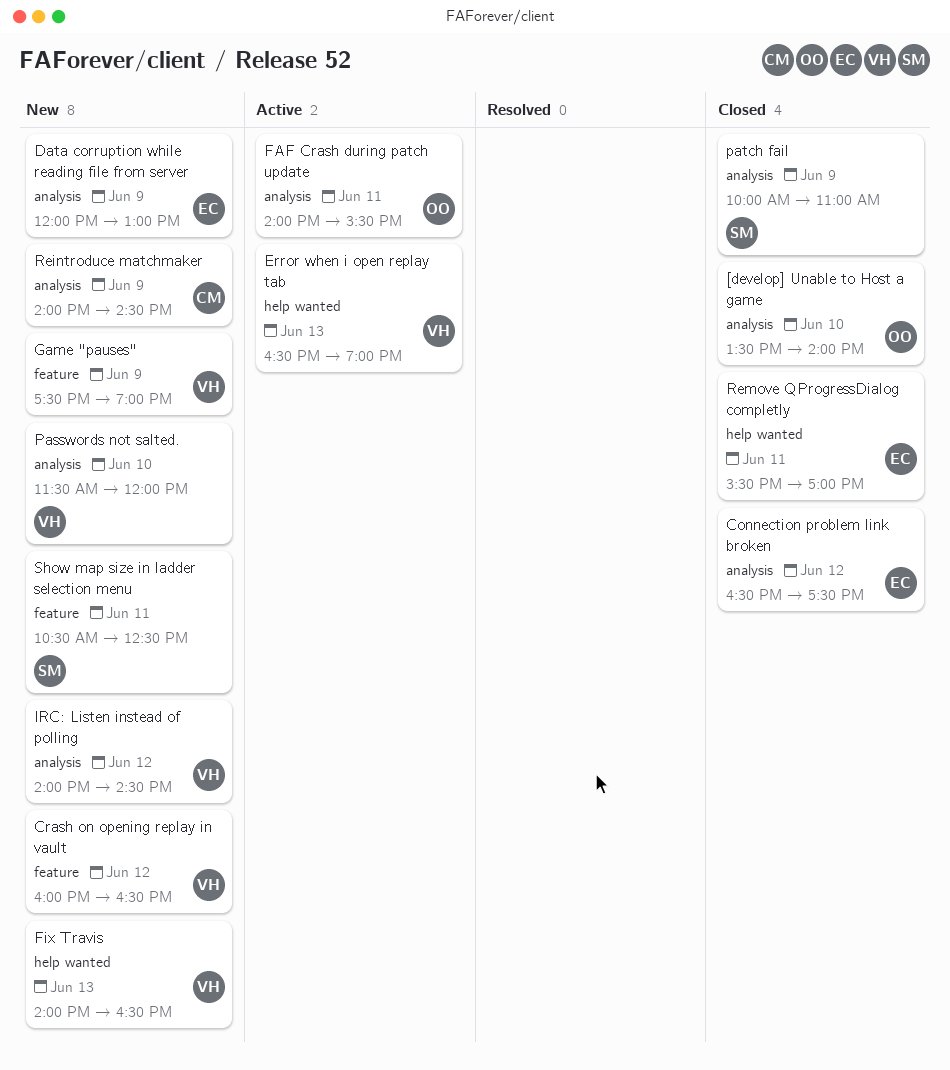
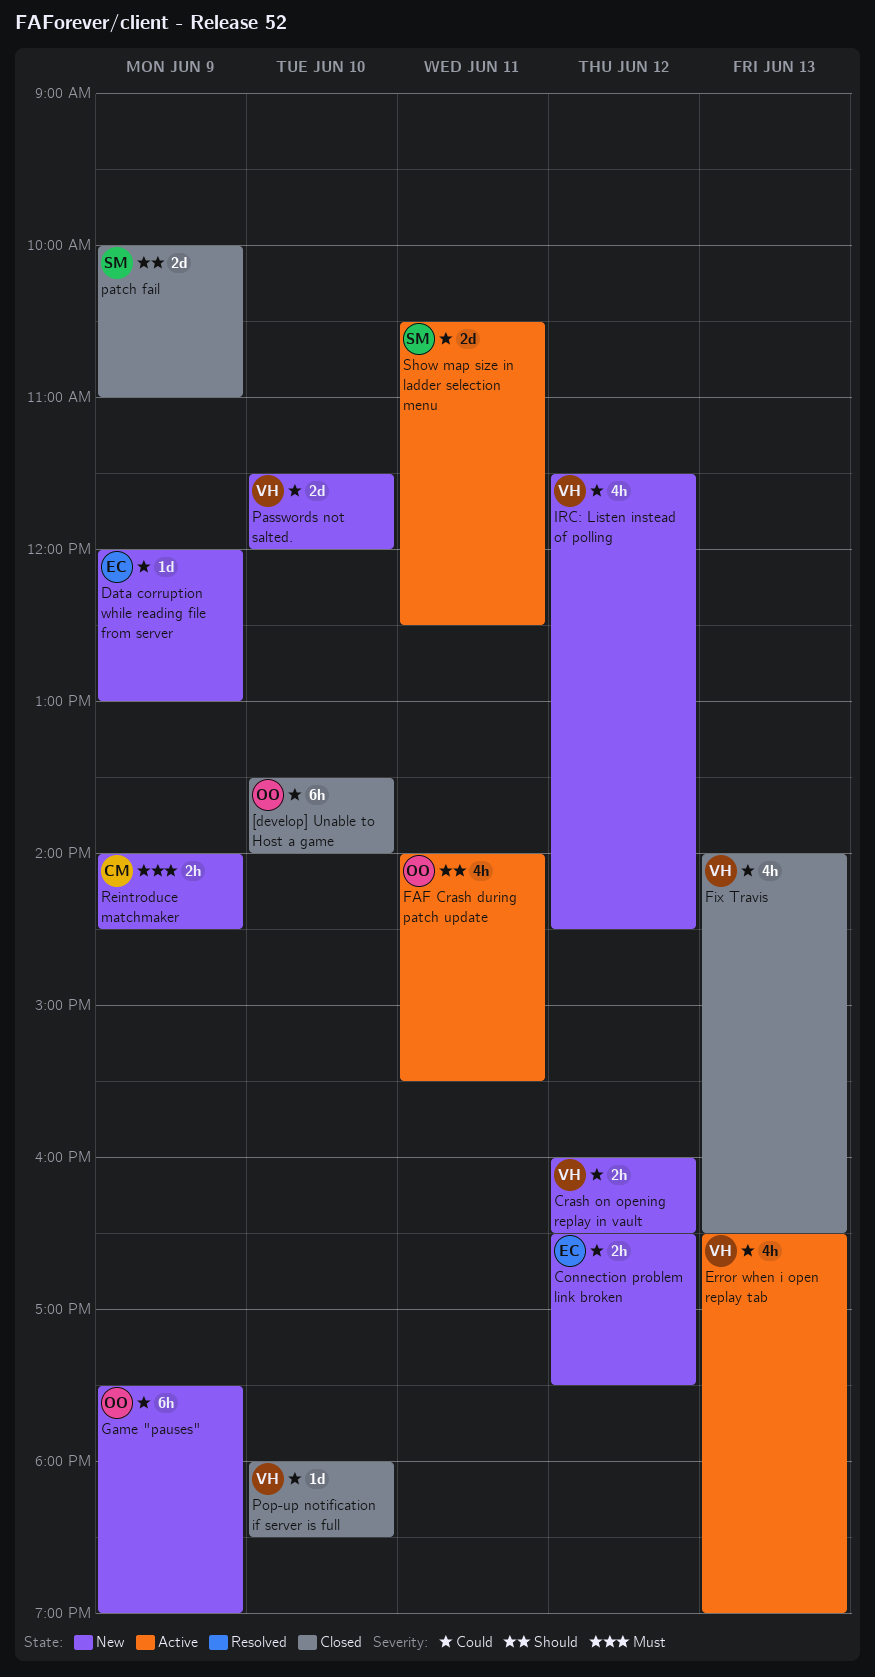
Connection problem link broken, status: Closed -> New
Fix Travis, status: New -> Closed
Game "pauses", owner: VH -> OO
IRC: Listen instead of polling, begins: 14:00 -> 11:30
Pop-up notification if server is full: none -> present
Remove QProgressDialog completly: present -> none
Show map size in ladder selection menu, status: New -> Active

